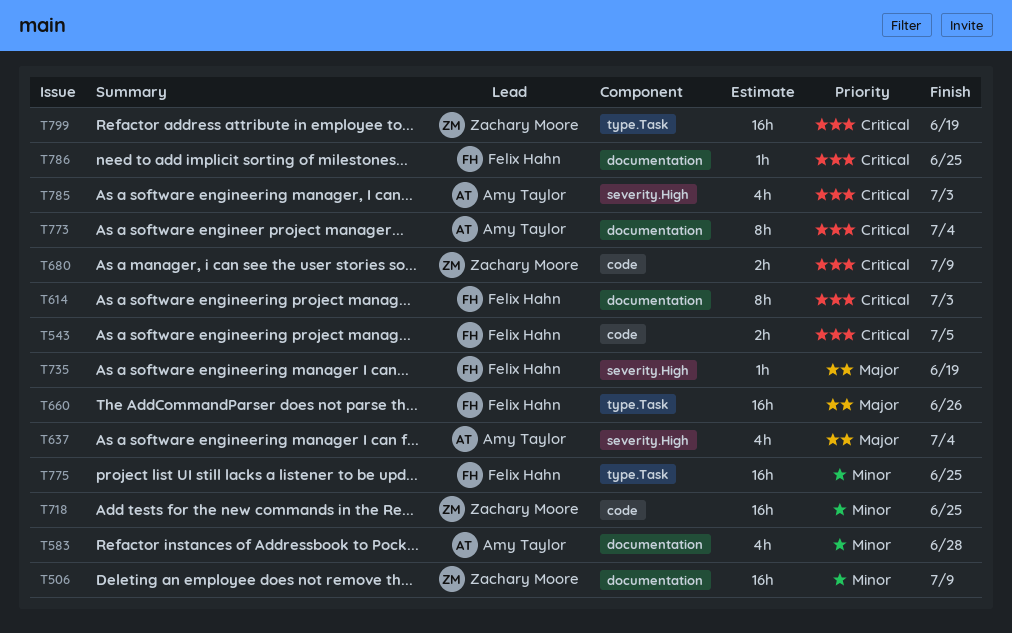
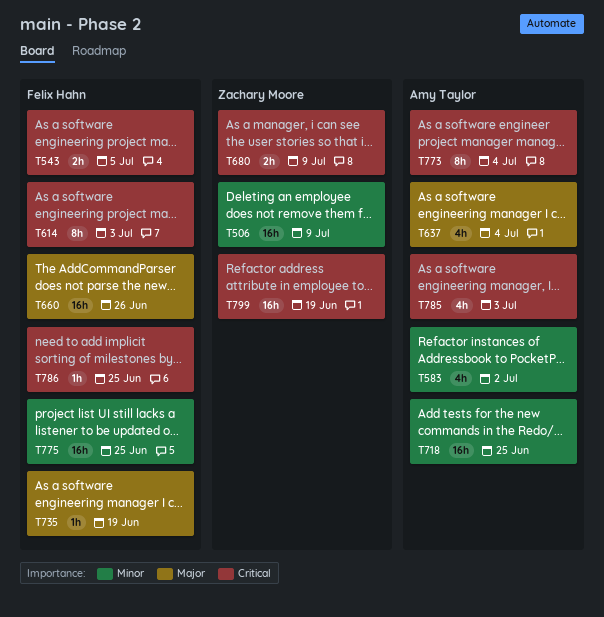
T583, due: Jun 28 -> Jul 2
T718, owner: Zachary Moore -> Amy Taylor

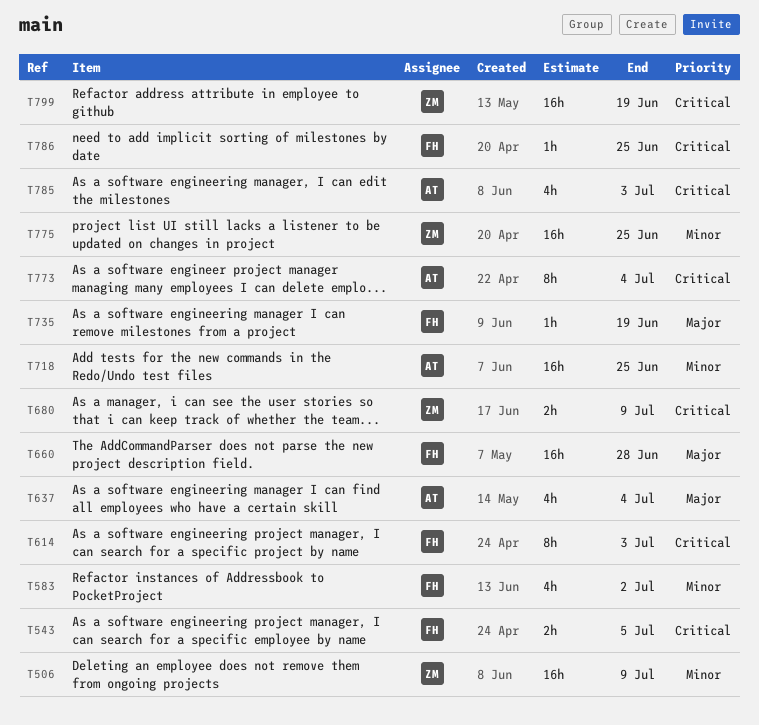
T583, owner: Amy Taylor -> Felix Hahn
T660, due: Jun 26 -> Jun 28
T775, owner: Felix Hahn -> Zachary Moore

